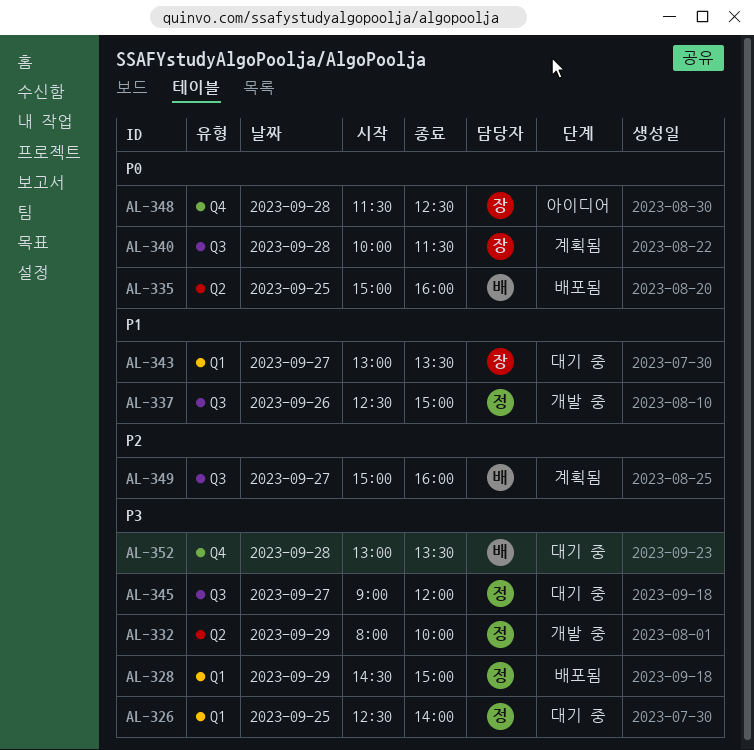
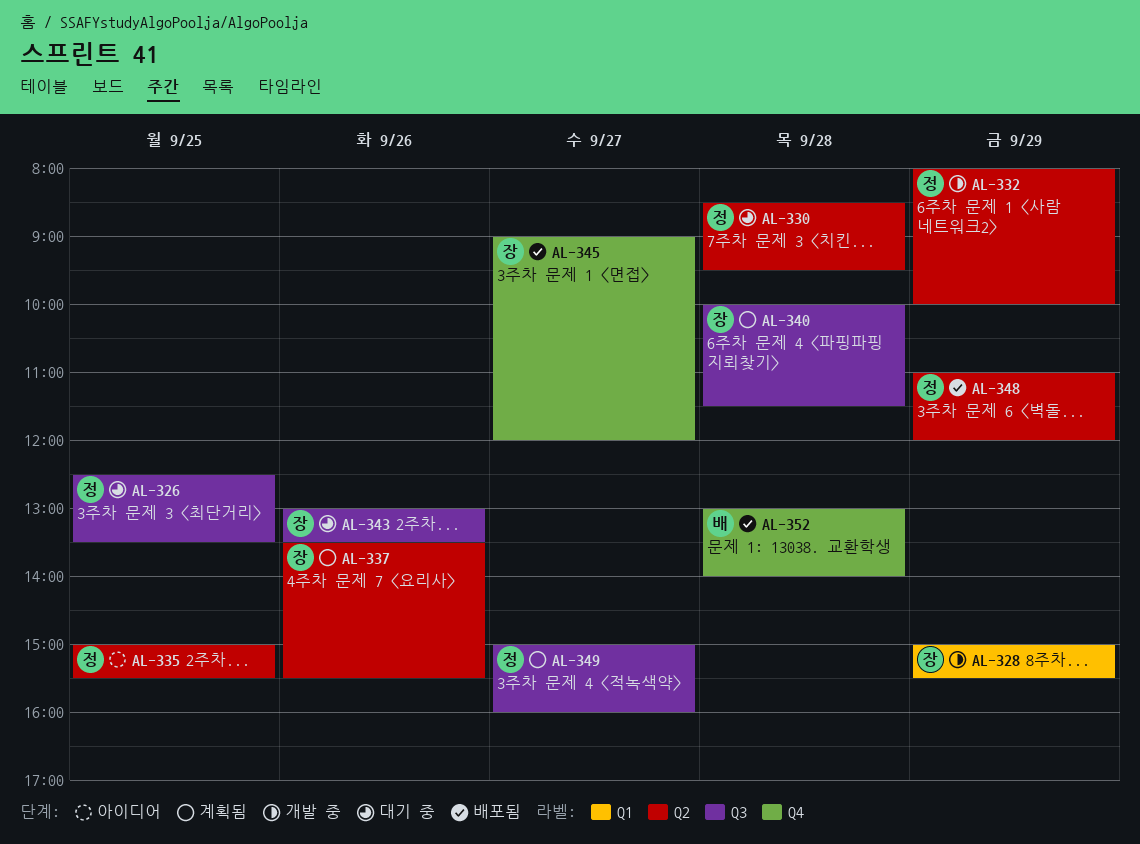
AL-326, label: Q1 -> Q3
AL-326, ends: 14:00 -> 13:30
AL-328, status: 배포됨 -> 개발 중
AL-328, owner: 정 -> 장
AL-328, begins: 14:30 -> 15:00
AL-328, ends: 15:00 -> 15:30
AL-330: none -> present
AL-335, status: 배포됨 -> 아이디어
AL-335, owner: 배 -> 정
AL-335, ends: 16:00 -> 15:30
AL-337, status: 개발 중 -> 계획됨
AL-337, owner: 정 -> 장
AL-337, label: Q3 -> Q2
AL-337, begins: 12:30 -> 13:30
AL-337, ends: 15:00 -> 15:30
AL-343, label: Q1 -> Q3
AL-343, day: Sep 27 -> Sep 26
AL-345, status: 대기 중 -> 배포됨
AL-345, owner: 정 -> 장
AL-345, label: Q3 -> Q4
AL-348, status: 아이디어 -> 배포됨
AL-348, owner: 장 -> 정
AL-348, label: Q4 -> Q2
AL-348, day: Sep 28 -> Sep 29
AL-348, begins: 11:30 -> 11:00
AL-348, ends: 12:30 -> 12:00
AL-349, owner: 배 -> 정
AL-352, status: 대기 중 -> 배포됨
AL-352, ends: 13:30 -> 14:00

